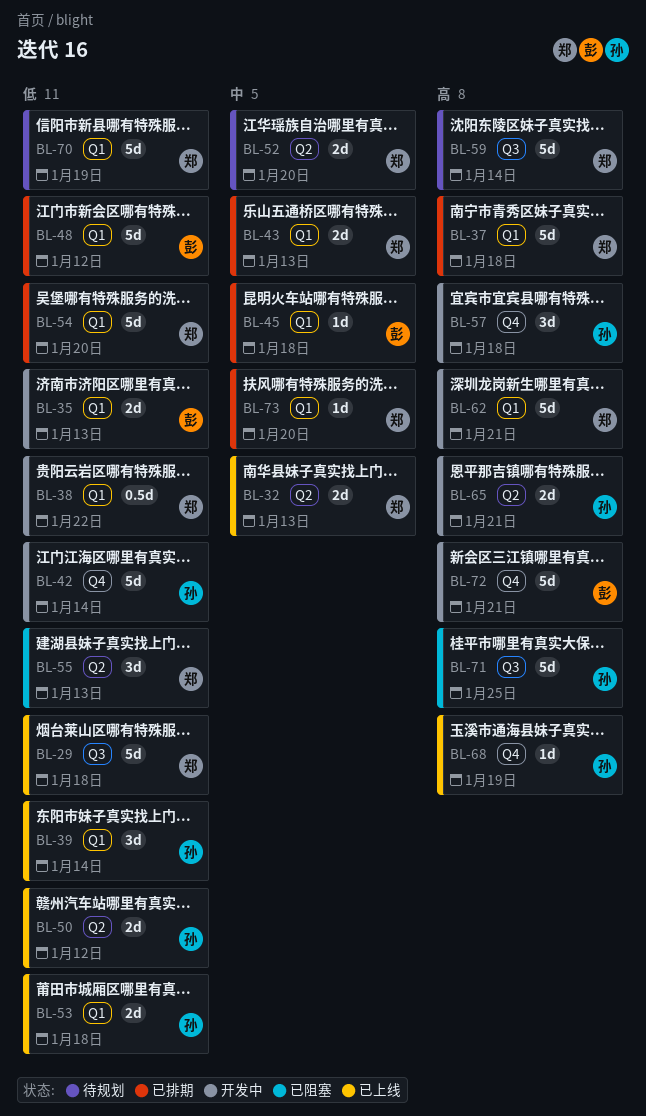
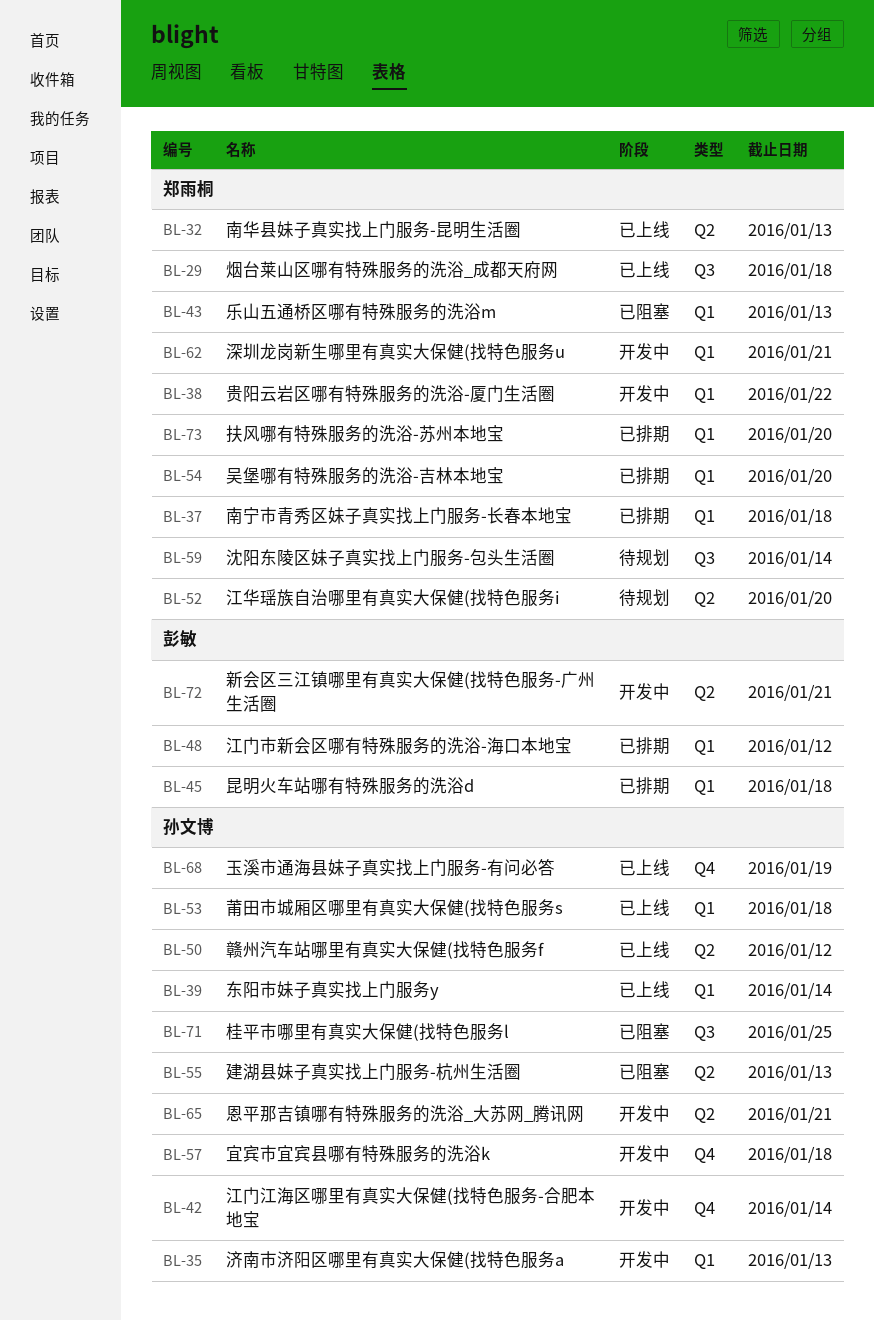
BL-35, owner: 彭敏 -> 孙文博
BL-43, status: 已排期 -> 已阻塞
BL-55, owner: 郑雨桐 -> 孙文博
BL-70: present -> none
BL-72, label: Q4 -> Q2

